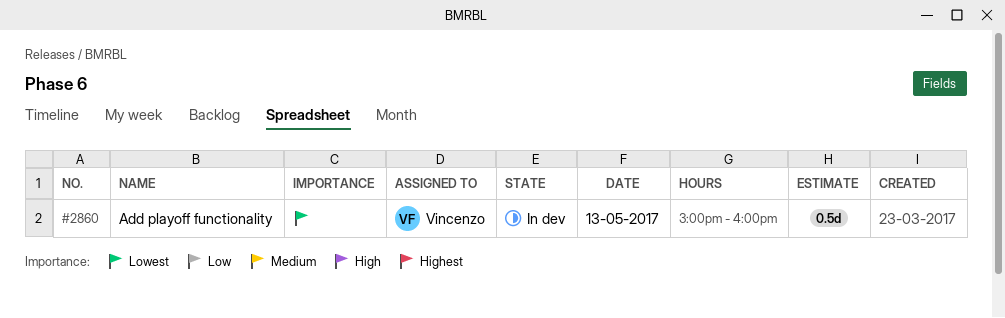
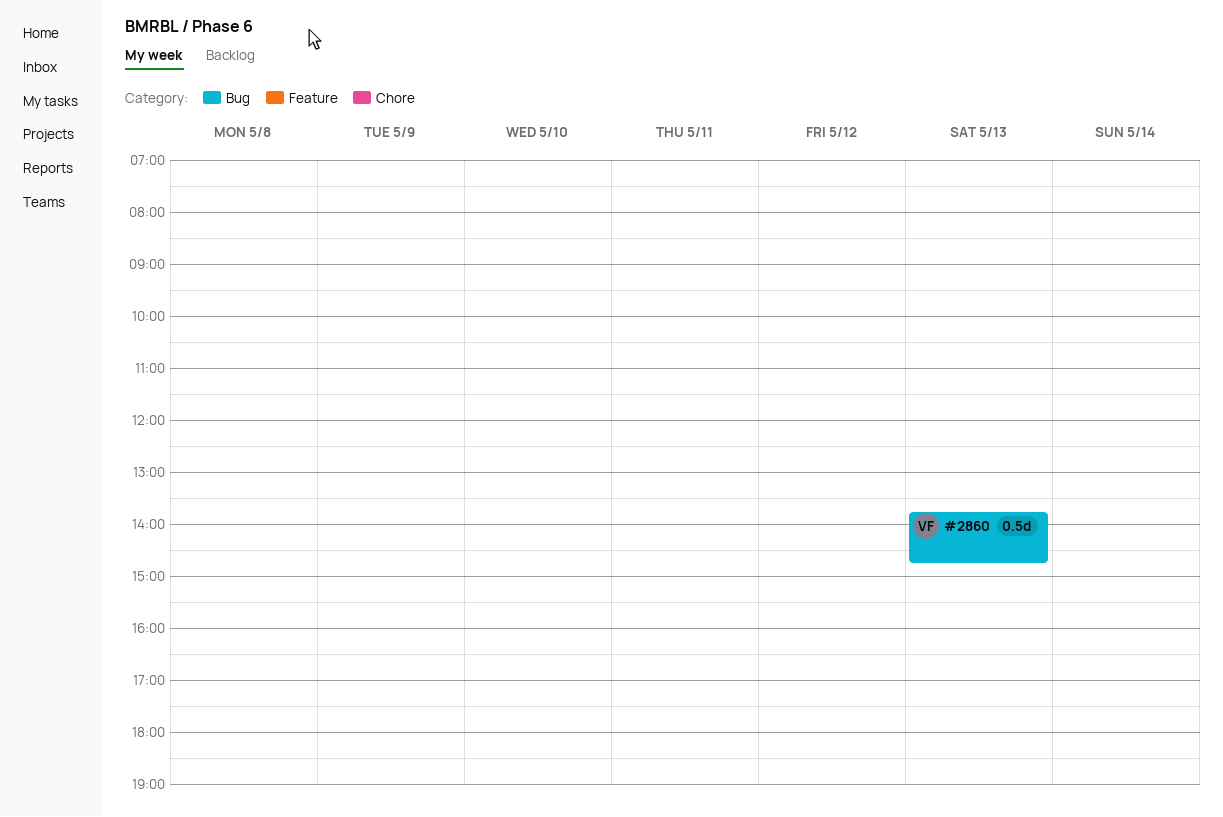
#2860, begins: 15:00 -> 13:45
#2860, ends: 16:00 -> 14:45

